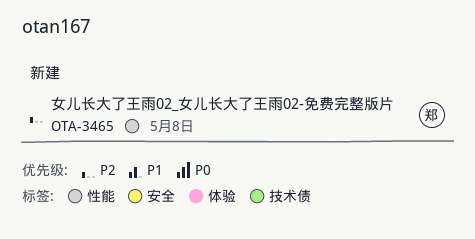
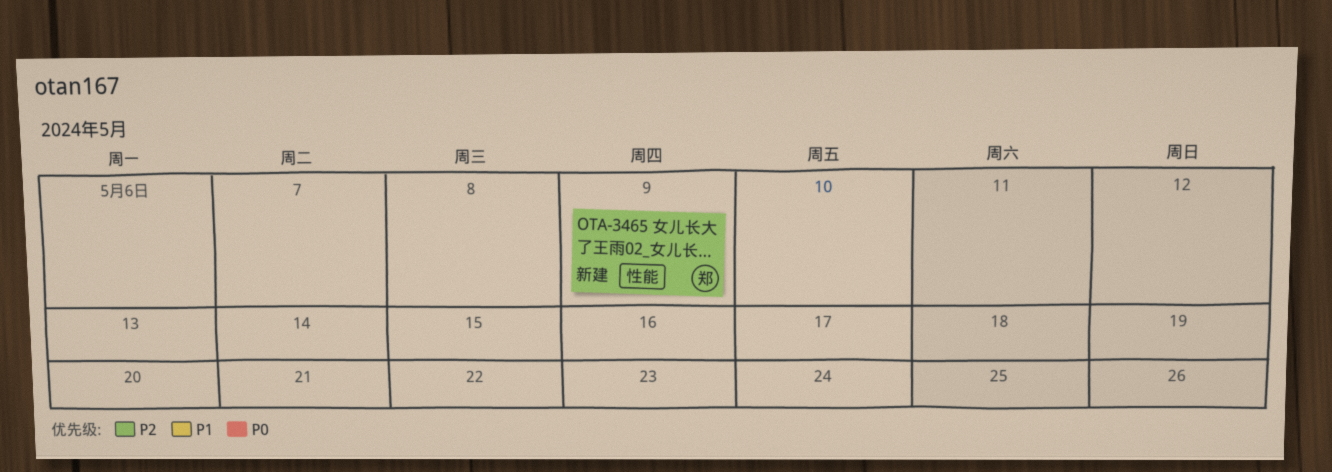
OTA-3465, due: May 8 -> May 9

